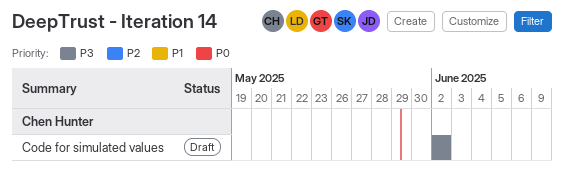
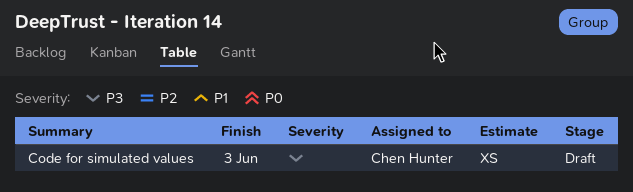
Code for simulated values, due: Jun 2 -> Jun 3

